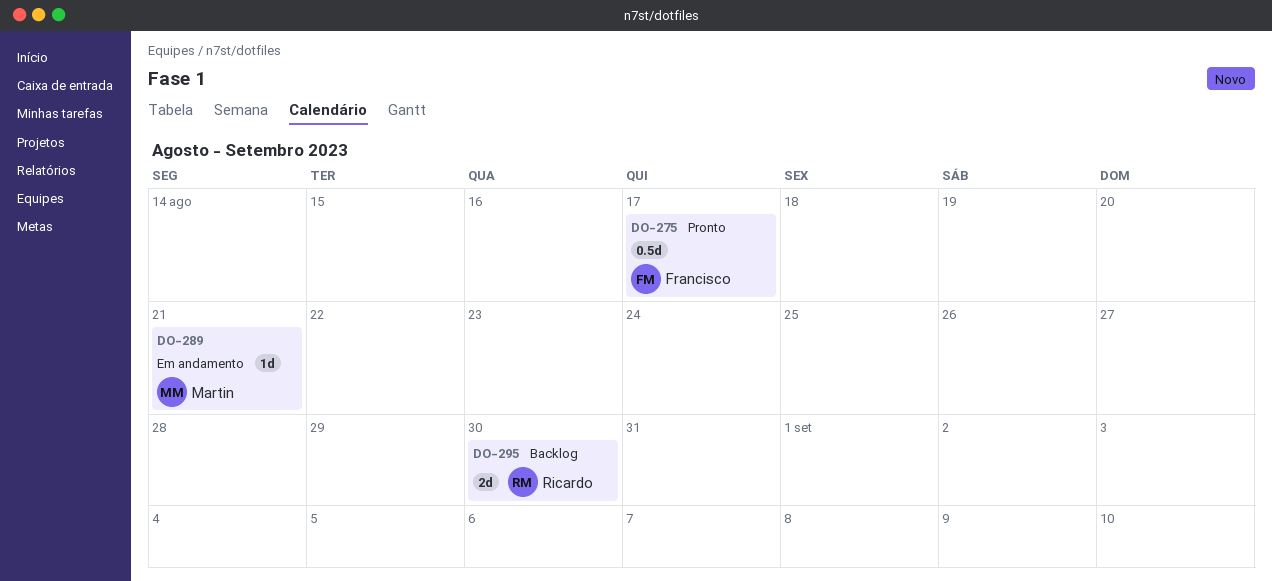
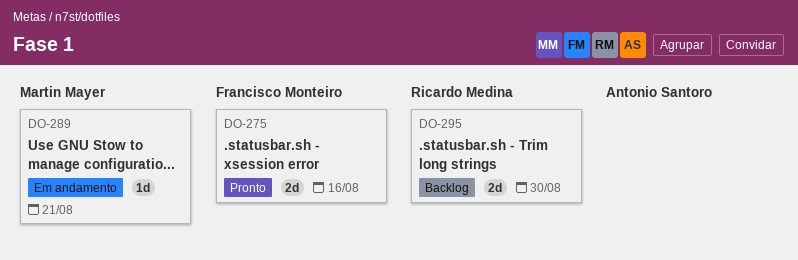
DO-275, estimate: 0.5d -> 2d
DO-275, due: Aug 17 -> Aug 16

